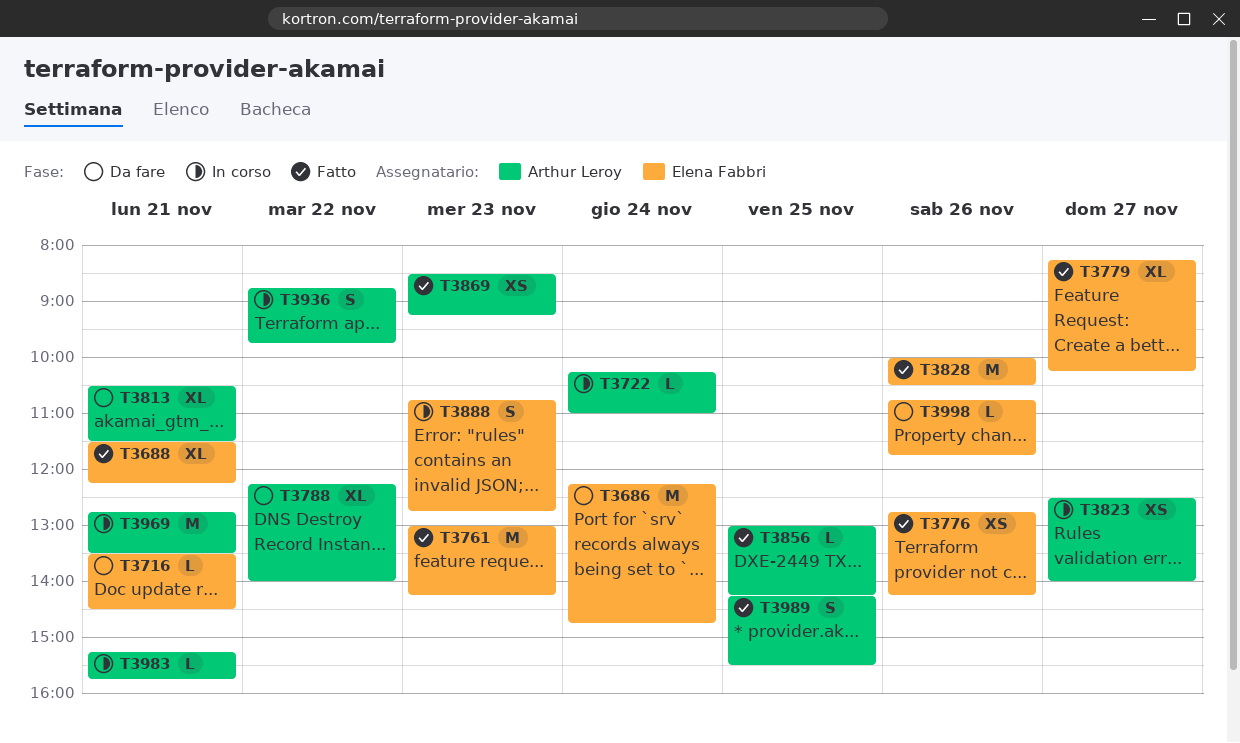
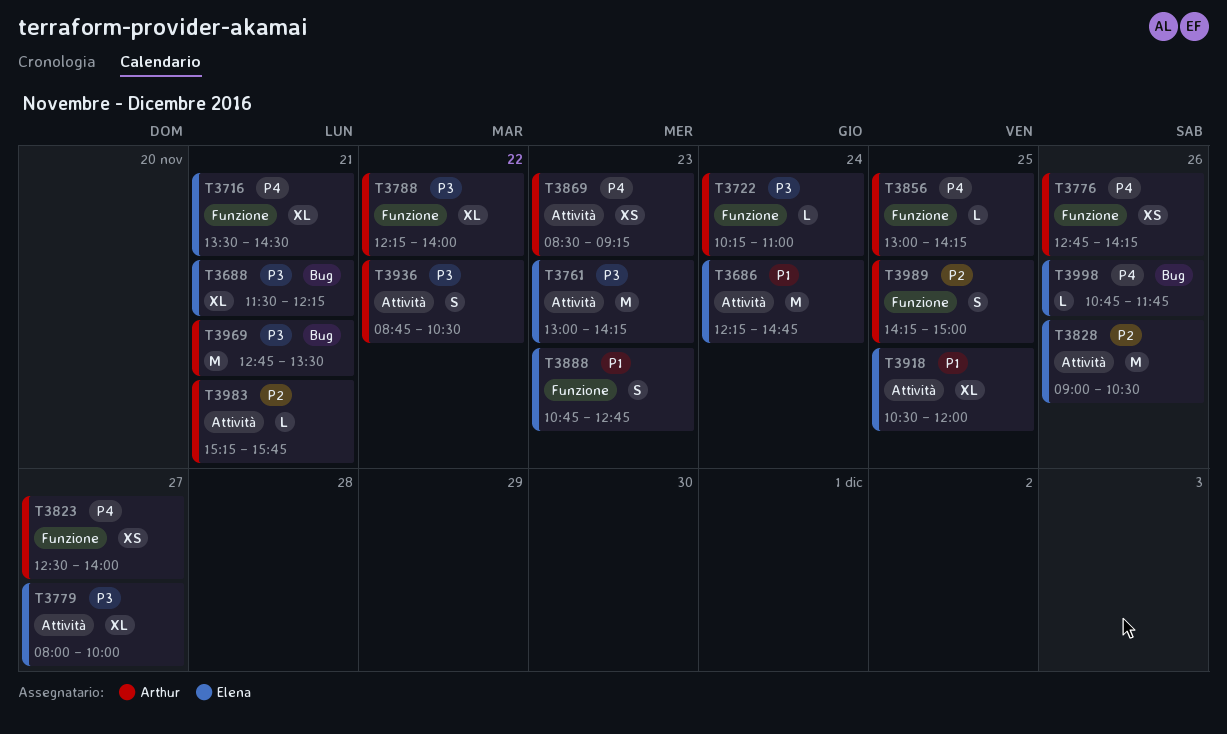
T3716, estimate: L -> XL
T3776, owner: Elena Fabbri -> Arthur Leroy
T3779, begins: 08:15 -> 08:00
T3779, ends: 10:15 -> 10:00
T3813: present -> none
T3828, begins: 10:00 -> 09:00
T3918: none -> present
T3936, ends: 09:45 -> 10:30
T3989, ends: 15:30 -> 15:00

